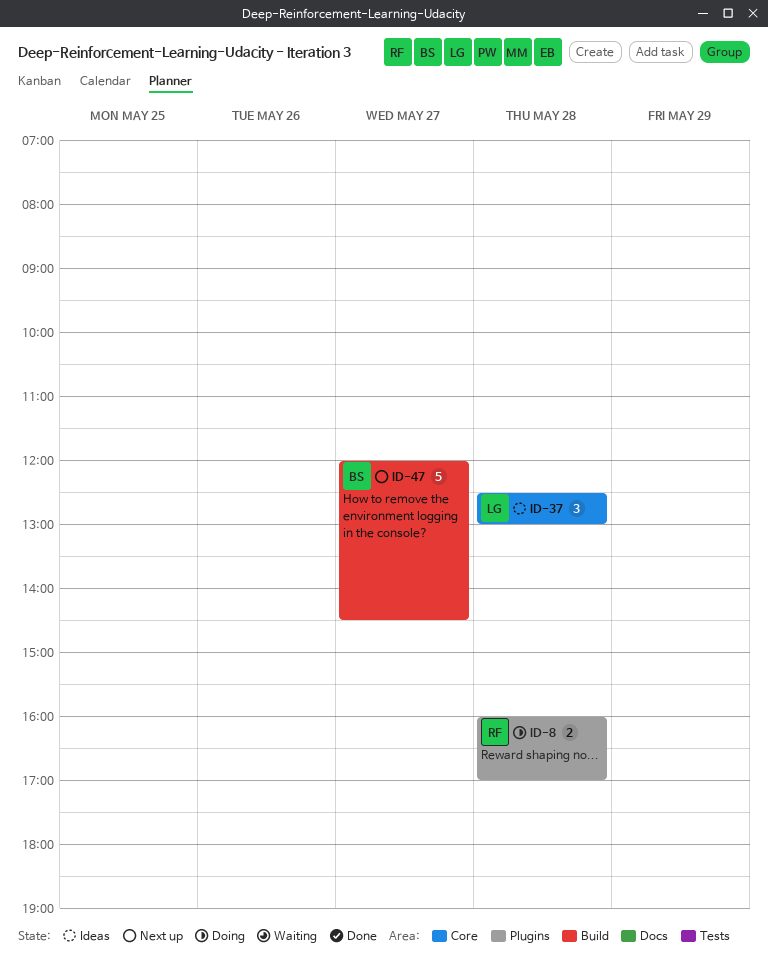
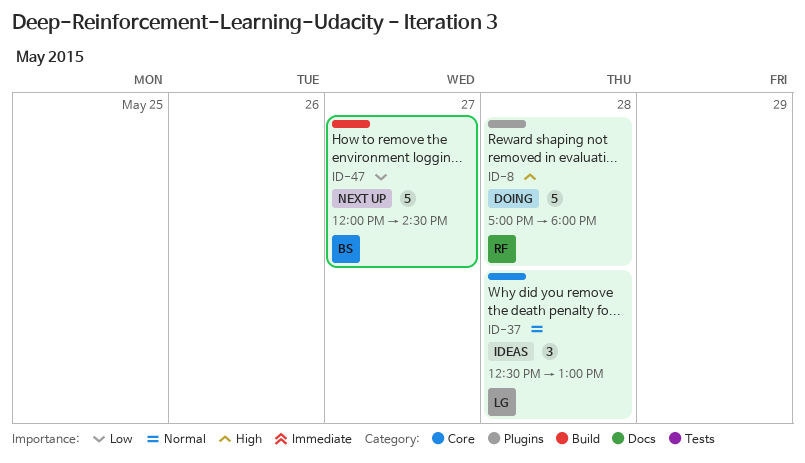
ID-8, estimate: 2 -> 5
ID-8, begins: 16:00 -> 17:00
ID-8, ends: 17:00 -> 18:00

